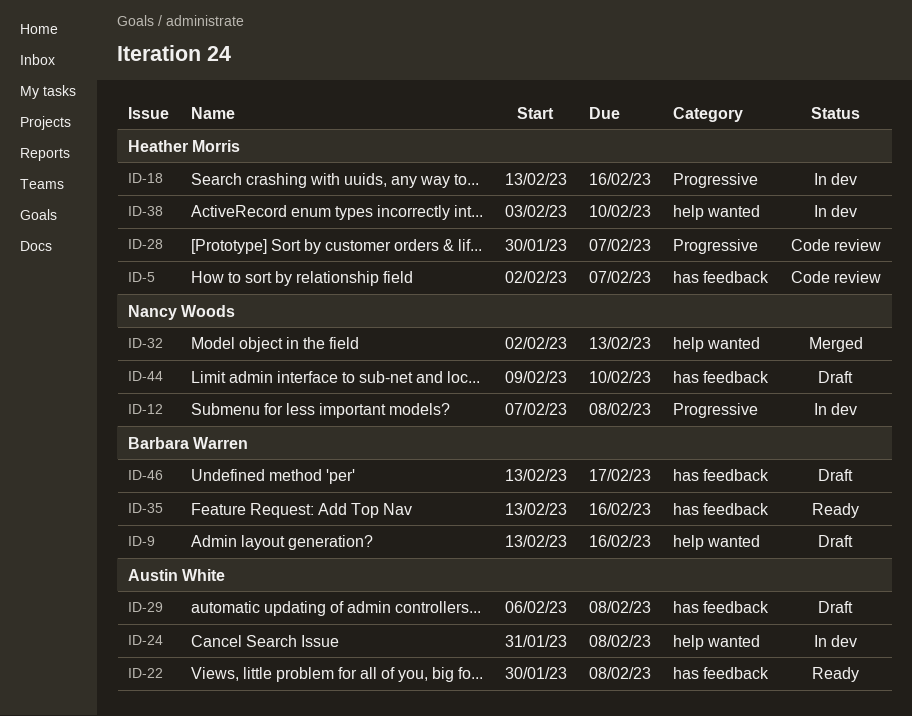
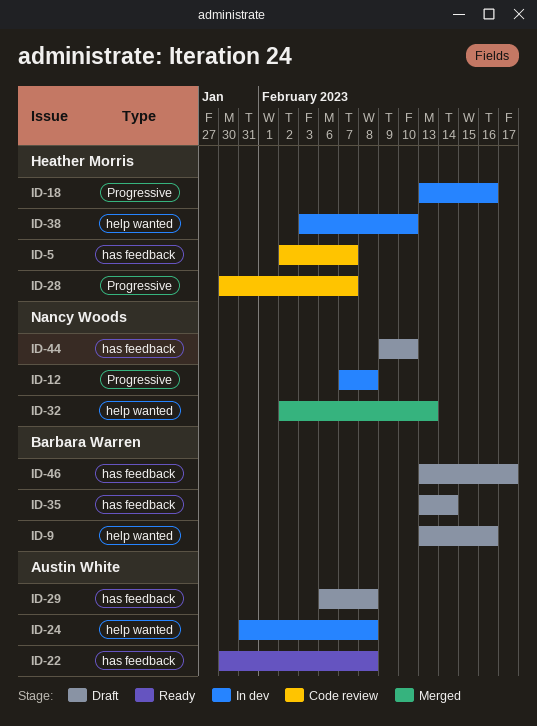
ID-35, status: Ready -> Draft
ID-35, due: Feb 16 -> Feb 14

